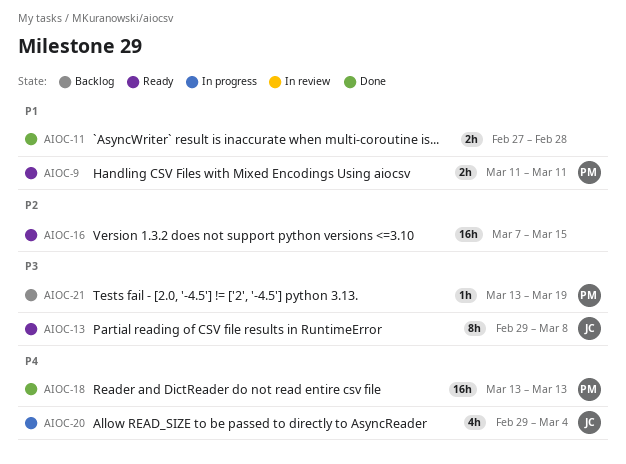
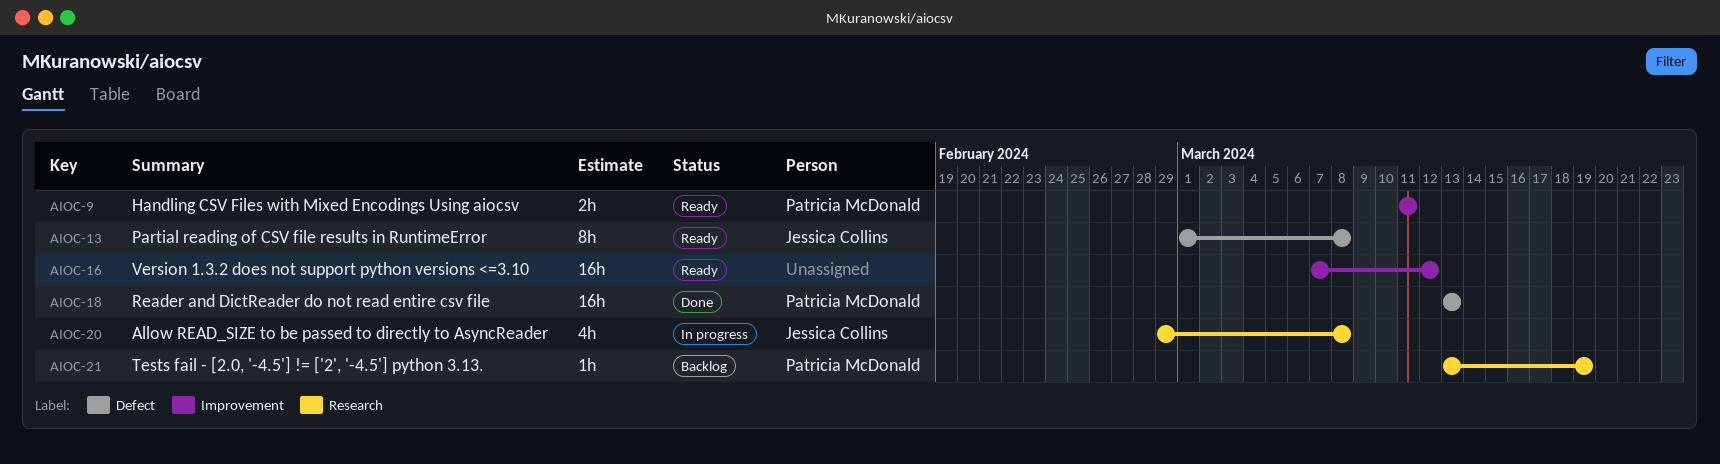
AIOC-11: present -> none
AIOC-13, start: Feb 29 -> Mar 1
AIOC-16, due: Mar 15 -> Mar 12
AIOC-20, due: Mar 4 -> Mar 8

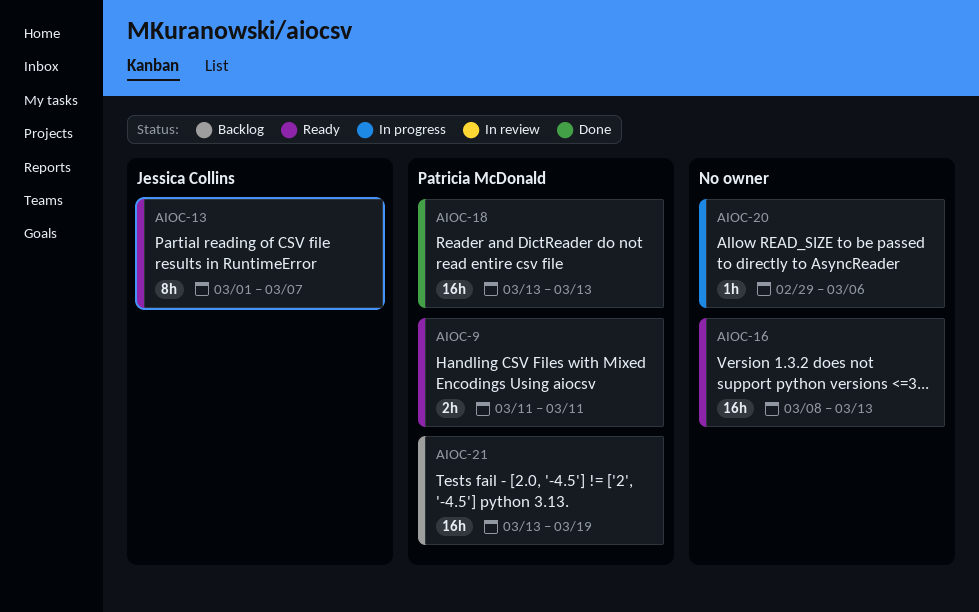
AIOC-13, due: Mar 8 -> Mar 7
AIOC-16, start: Mar 7 -> Mar 8
AIOC-16, due: Mar 12 -> Mar 13
AIOC-20, owner: Jessica Collins -> none
AIOC-20, estimate: 4h -> 1h
AIOC-20, due: Mar 8 -> Mar 6
AIOC-21, estimate: 1h -> 16h

